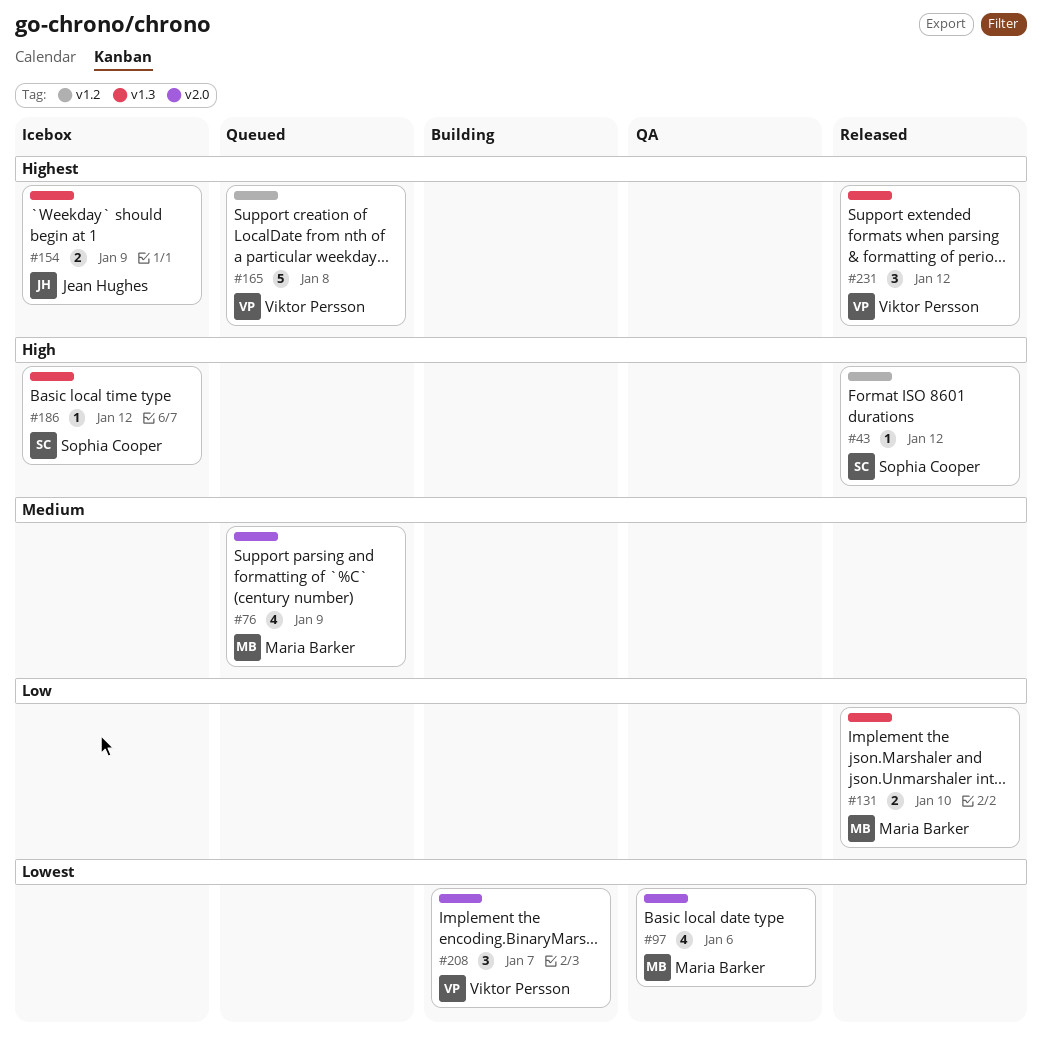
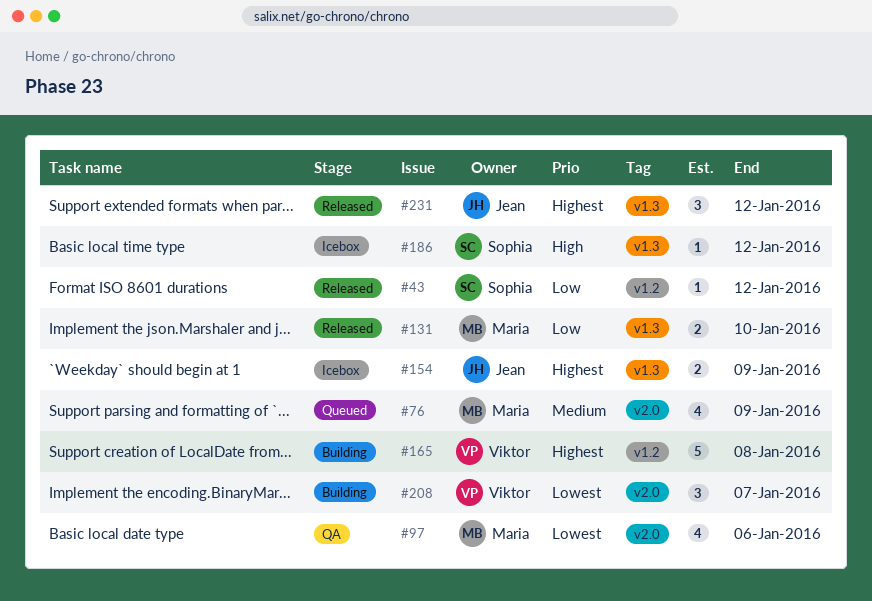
#43, priority: High -> Low
#165, status: Queued -> Building
#231, owner: Viktor Persson -> Jean Hughes

